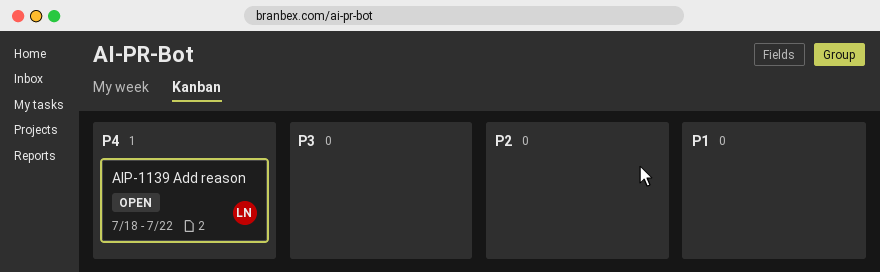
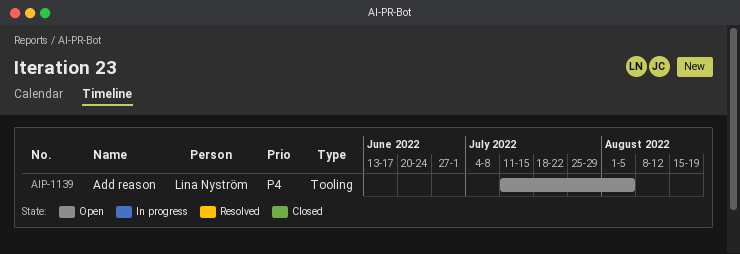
AIP-1139, start: Jul 18 -> Jul 11
AIP-1139, due: Jul 22 -> Aug 5

